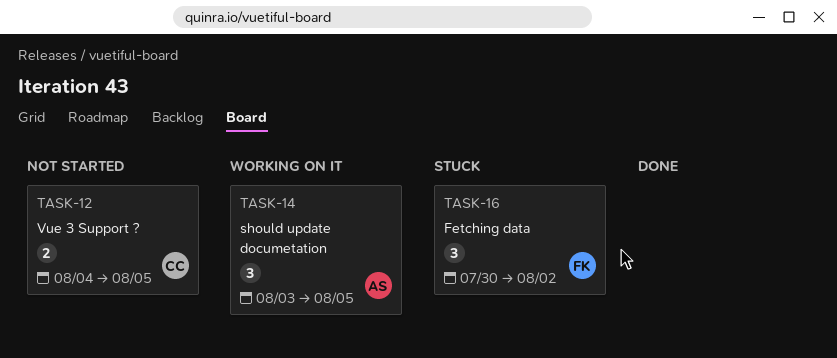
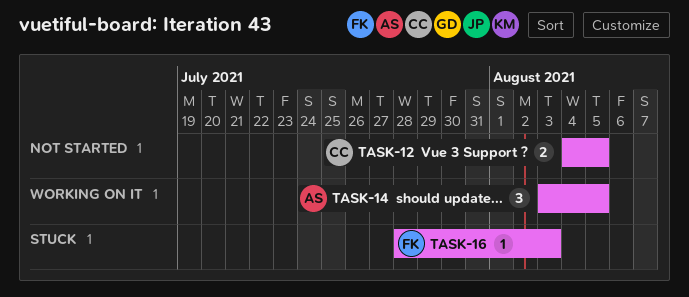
TASK-16, estimate: 3 -> 1
TASK-16, start: Jul 30 -> Jul 28
TASK-16, due: Aug 2 -> Aug 3

